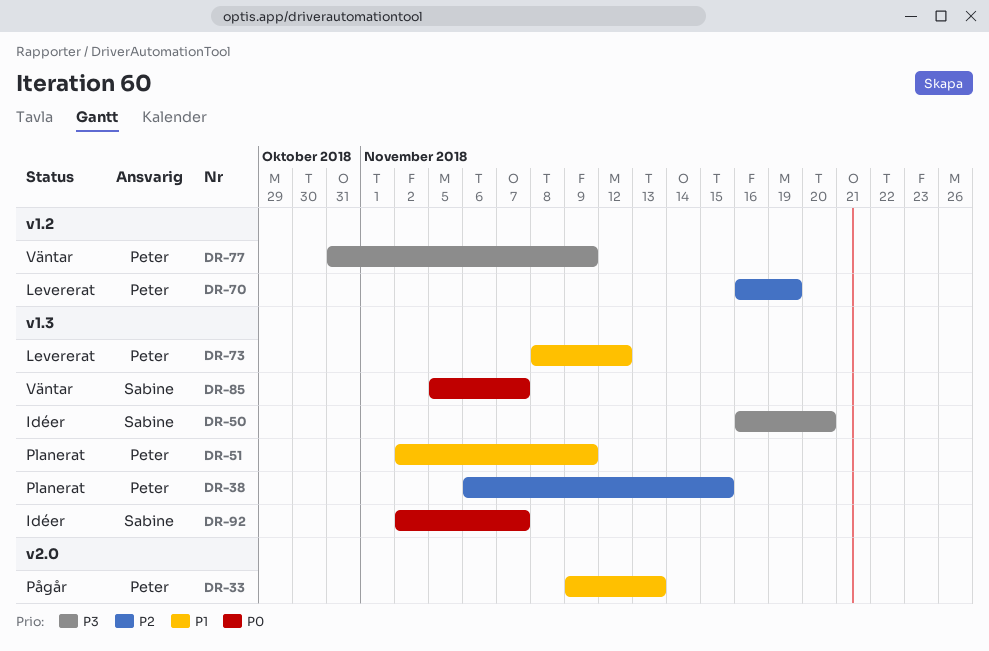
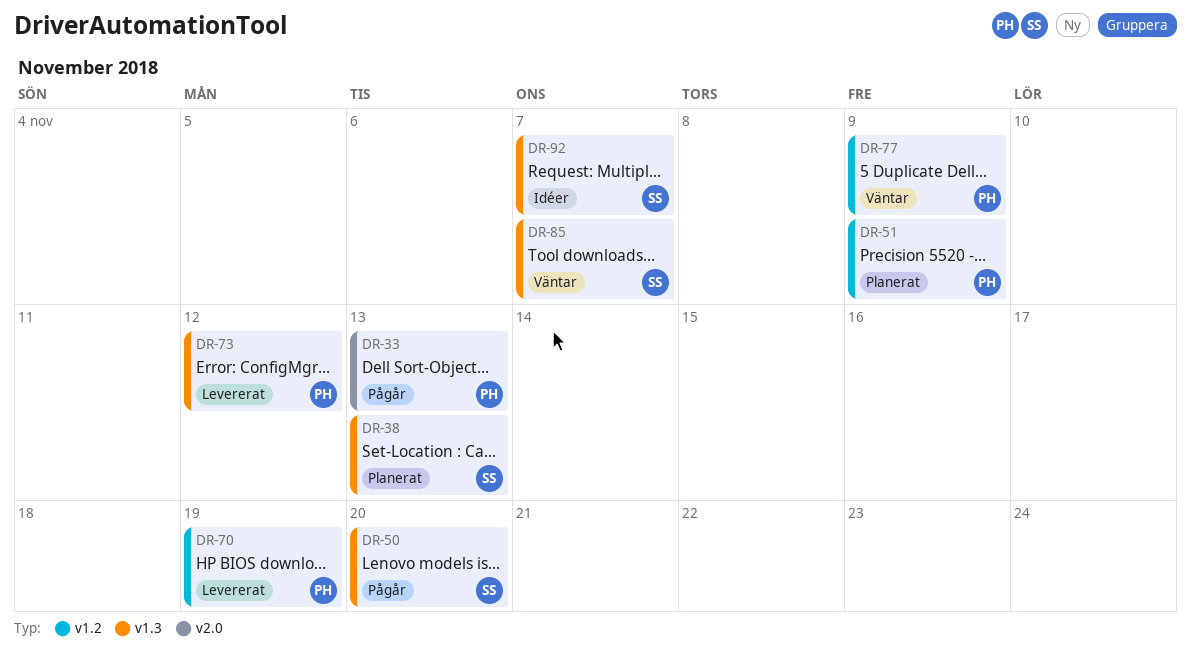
DR-38, owner: Peter -> Sabine
DR-38, due: Nov 15 -> Nov 13
DR-50, status: Idéer -> Pågår
DR-51, label: v1.3 -> v1.2

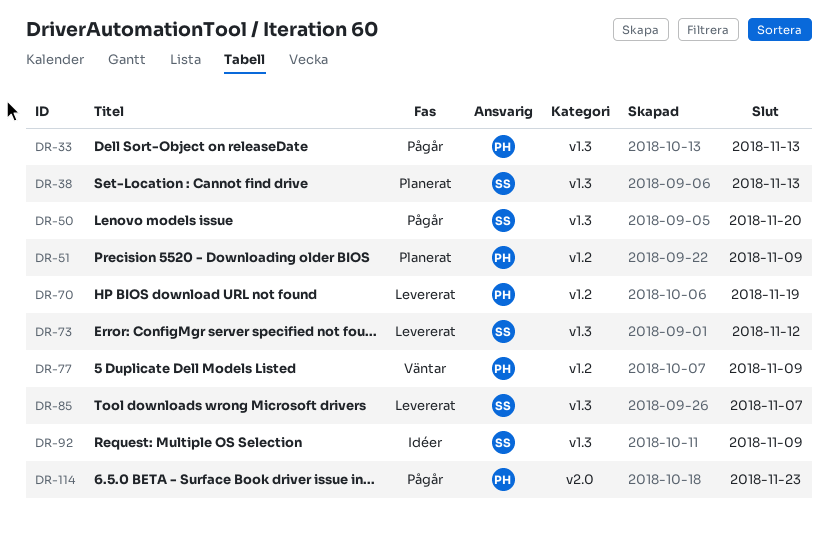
DR-33, label: v2.0 -> v1.3
DR-73, owner: PH -> SS
DR-85, status: Väntar -> Levererat
DR-92, due: Nov 7 -> Nov 9
DR-114: none -> present

